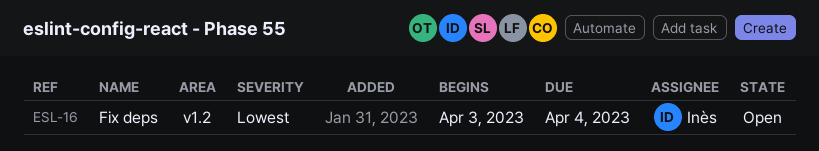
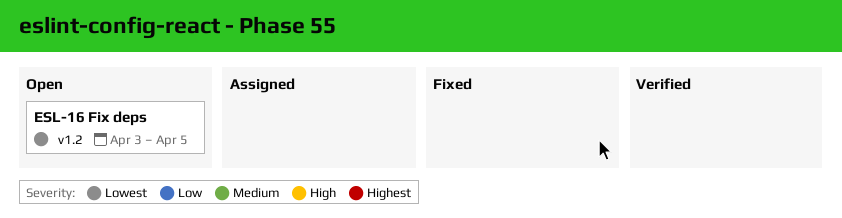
ESL-16, due: Apr 4 -> Apr 5

